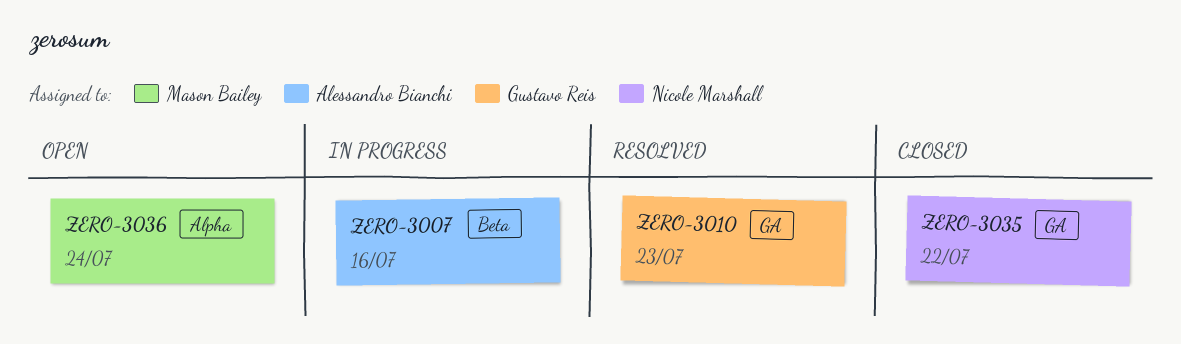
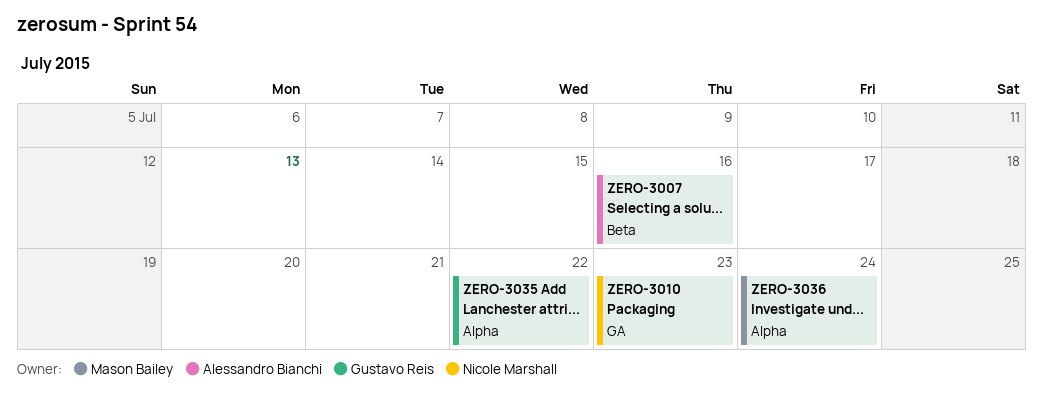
ZERO-3010, owner: Gustavo Reis -> Nicole Marshall
ZERO-3035, owner: Nicole Marshall -> Gustavo Reis
ZERO-3035, label: GA -> Alpha

